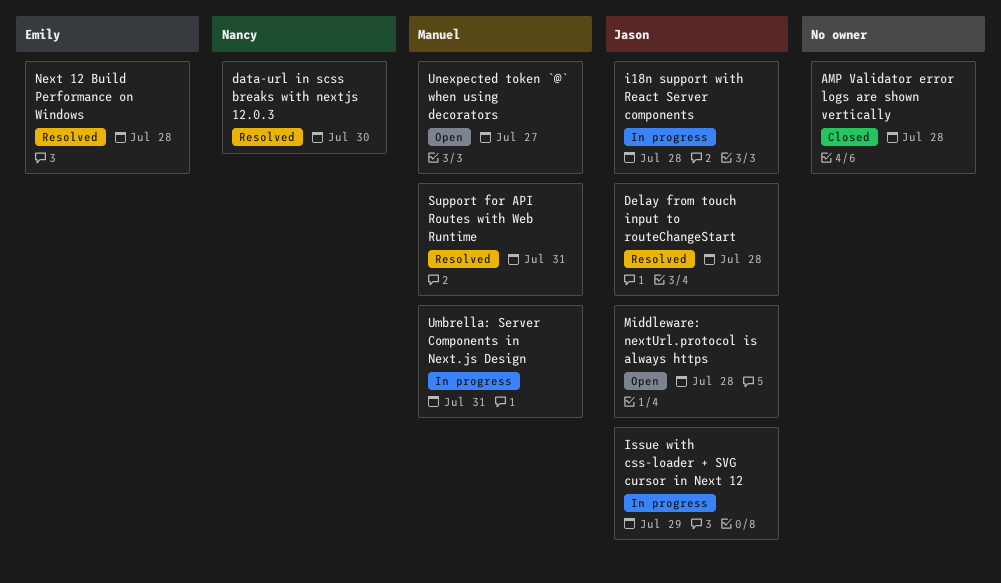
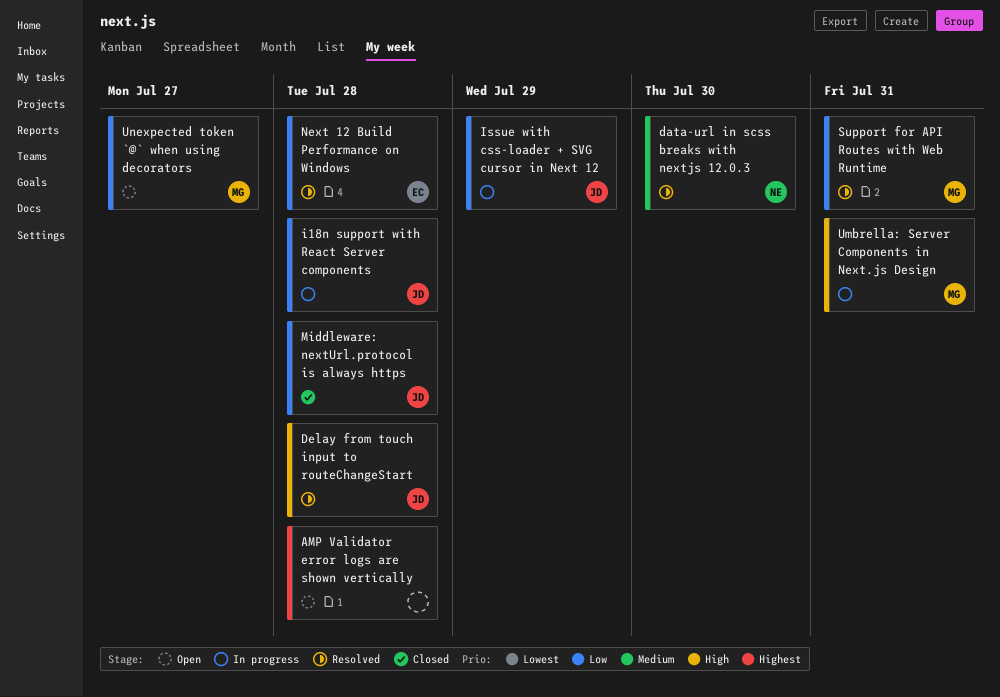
AMP Validator error logs are shown vertically, status: Closed -> Open
Middleware: nextUrl.protocol is always https, status: Open -> Closed

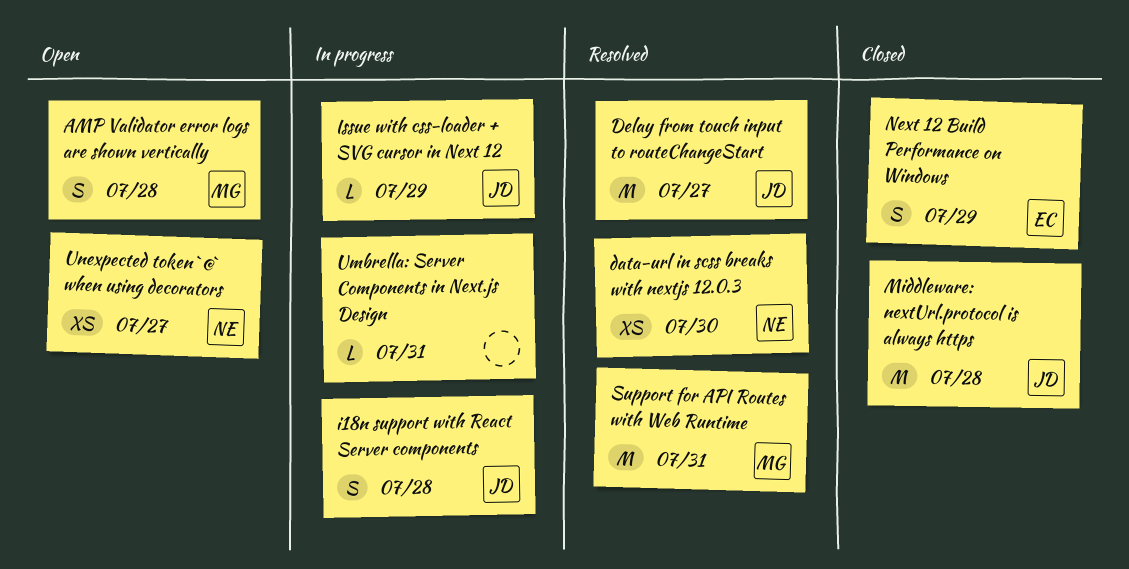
AMP Validator error logs are shown vertically, owner: none -> MG
Delay from touch input to routeChangeStart, due: Jul 28 -> Jul 27
Next 12 Build Performance on Windows, status: Resolved -> Closed
Next 12 Build Performance on Windows, due: Jul 28 -> Jul 29
Umbrella: Server Components in Next.js Design, owner: MG -> none
Unexpected token `@` when using decorators, owner: MG -> NE

